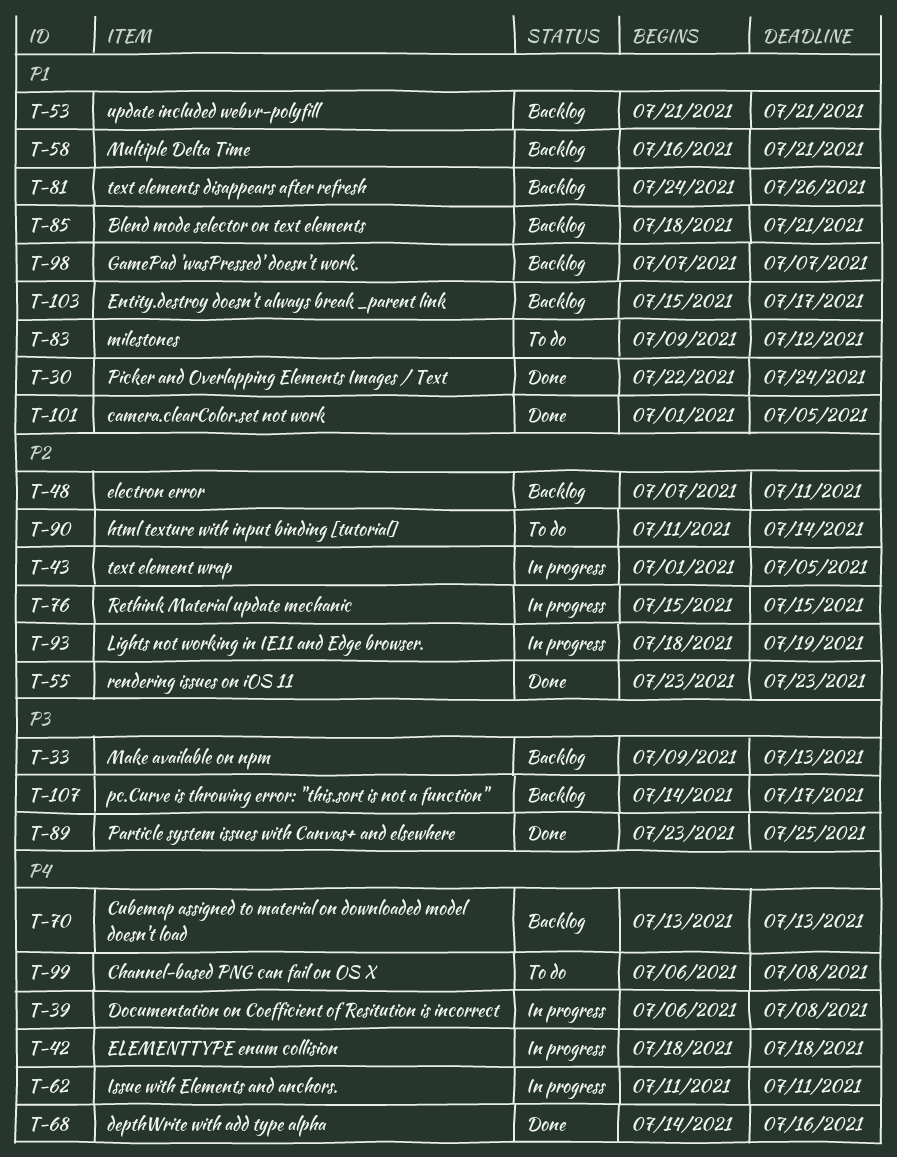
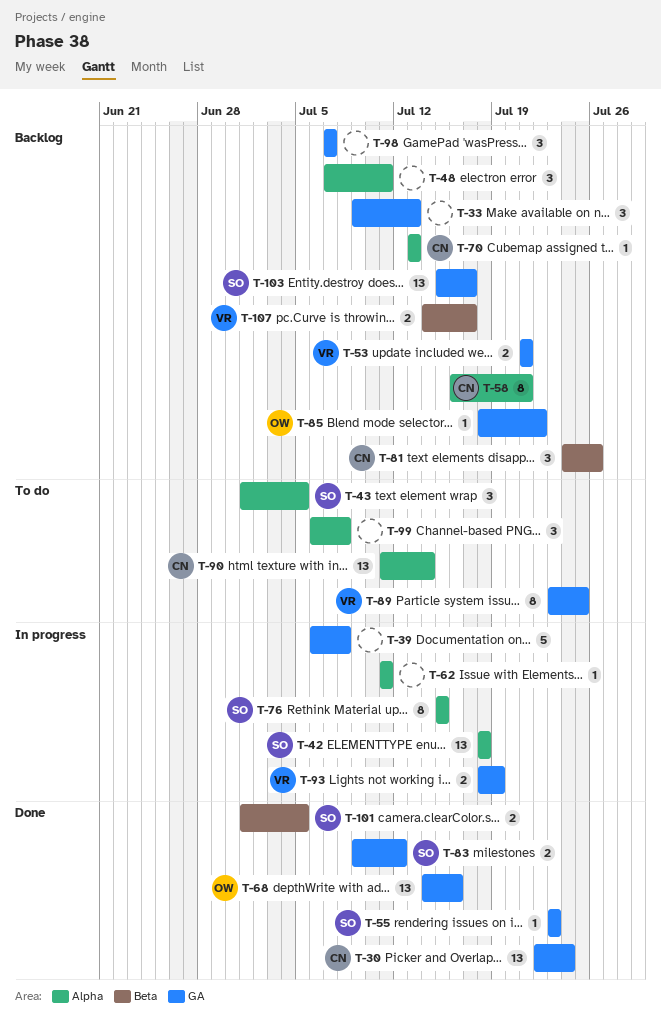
T-43, status: In progress -> To do
T-83, status: To do -> Done
T-85, due: Jul 21 -> Jul 22
T-89, status: Done -> To do

